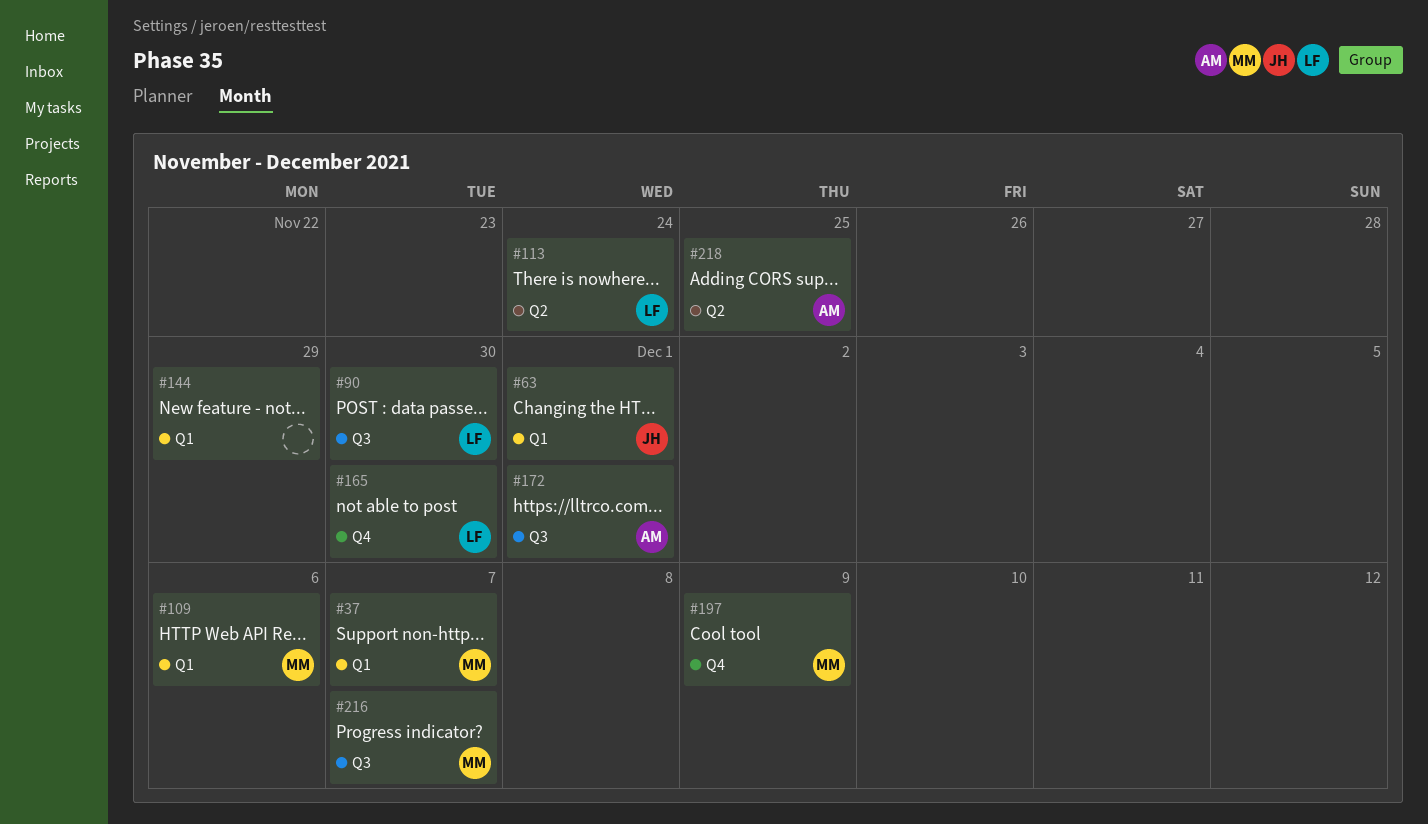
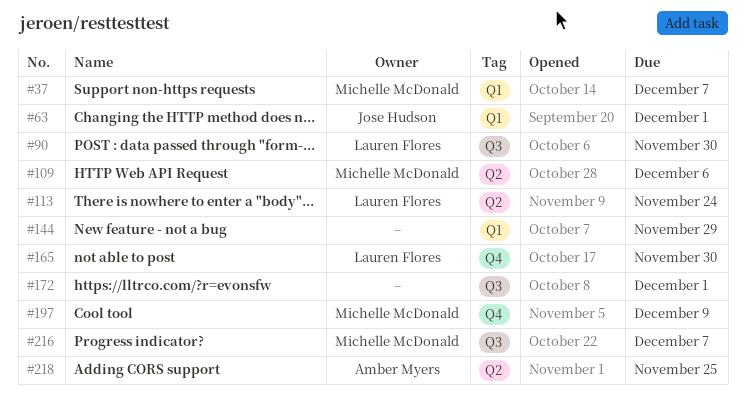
#109, label: Q1 -> Q2
#172, owner: Amber Myers -> none

